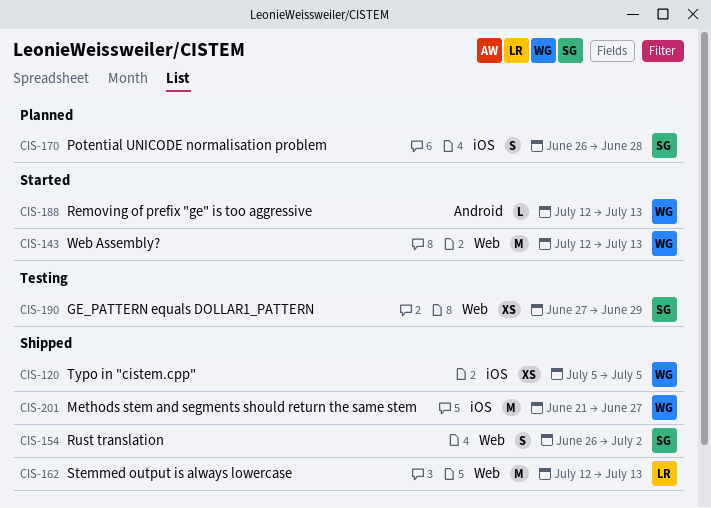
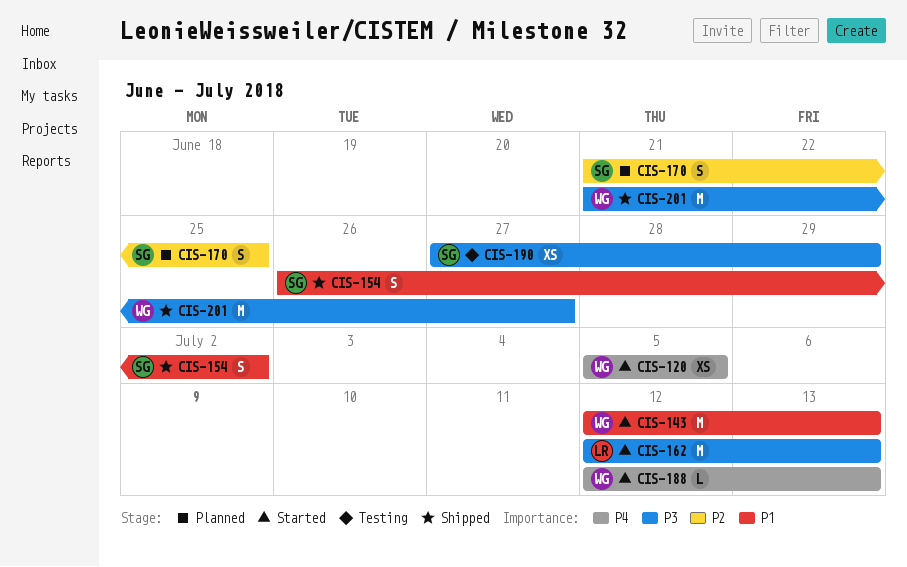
CIS-120, status: Shipped -> Started
CIS-162, status: Shipped -> Started
CIS-170, start: Jun 26 -> Jun 21
CIS-170, due: Jun 28 -> Jun 25

